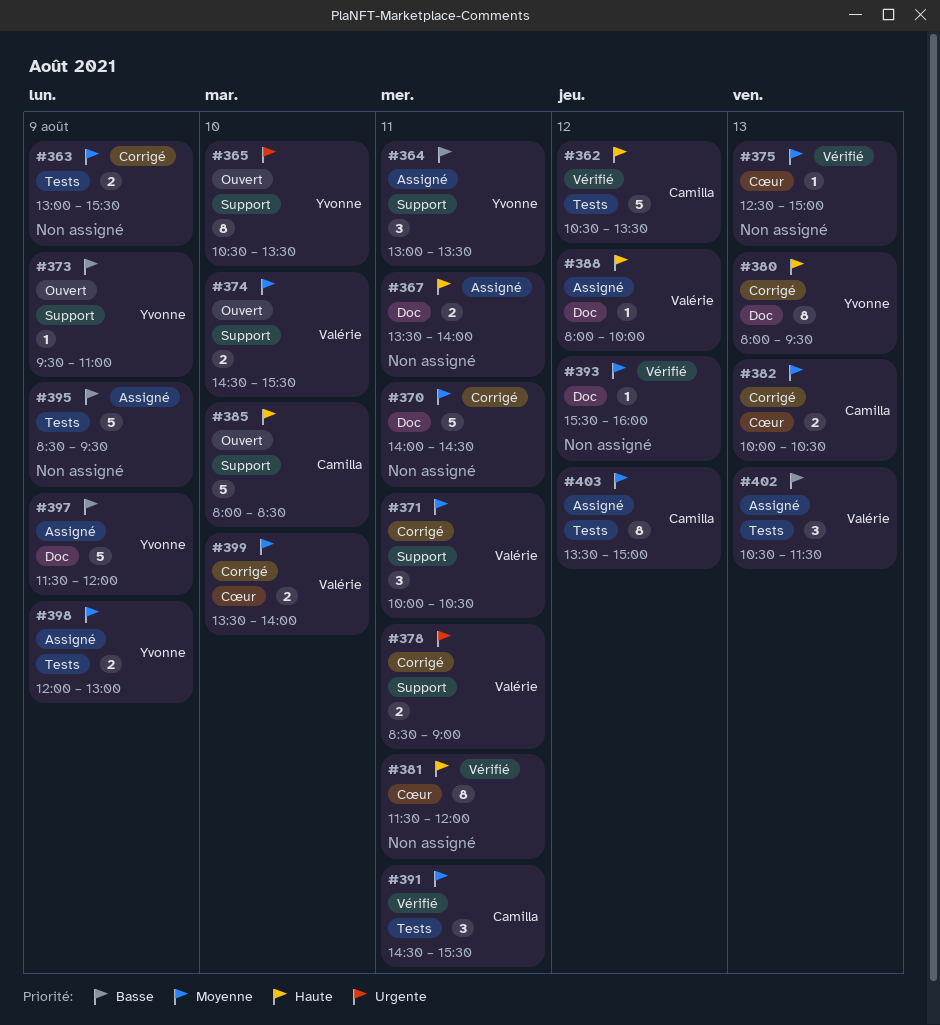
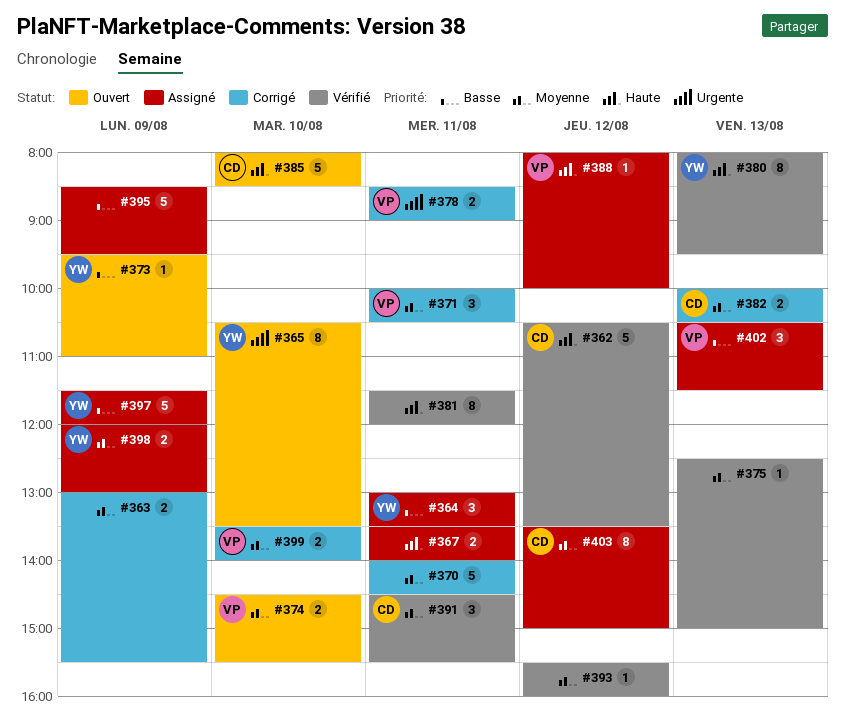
#380, status: Corrigé -> Vérifié

